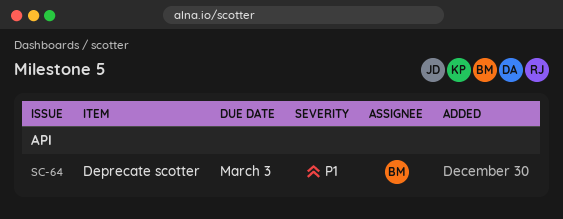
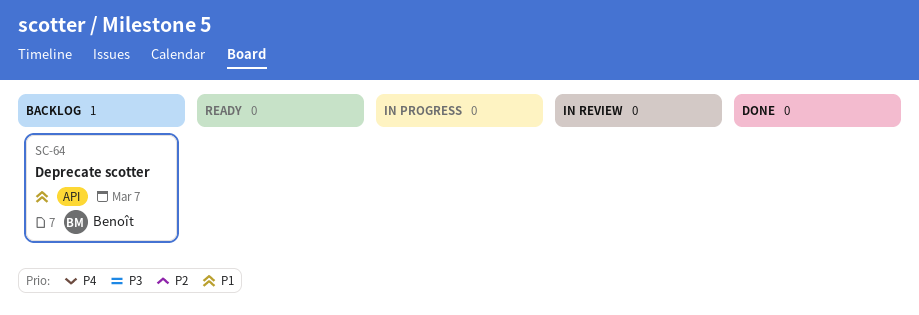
SC-64, due: Mar 3 -> Mar 7

